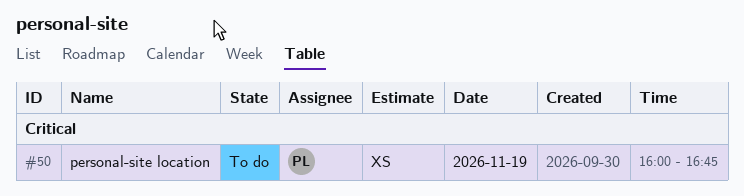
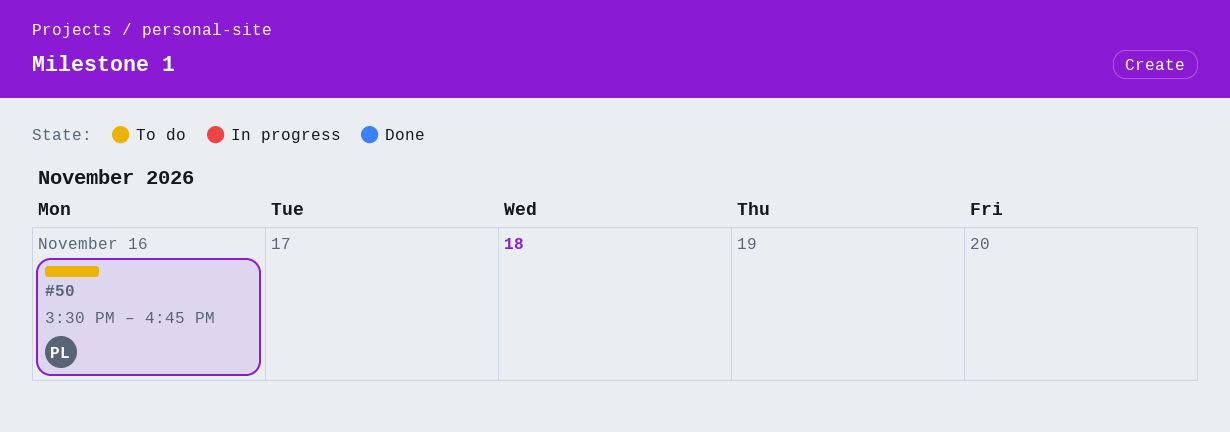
#50, day: Nov 19 -> Nov 16
#50, begins: 16:00 -> 15:30

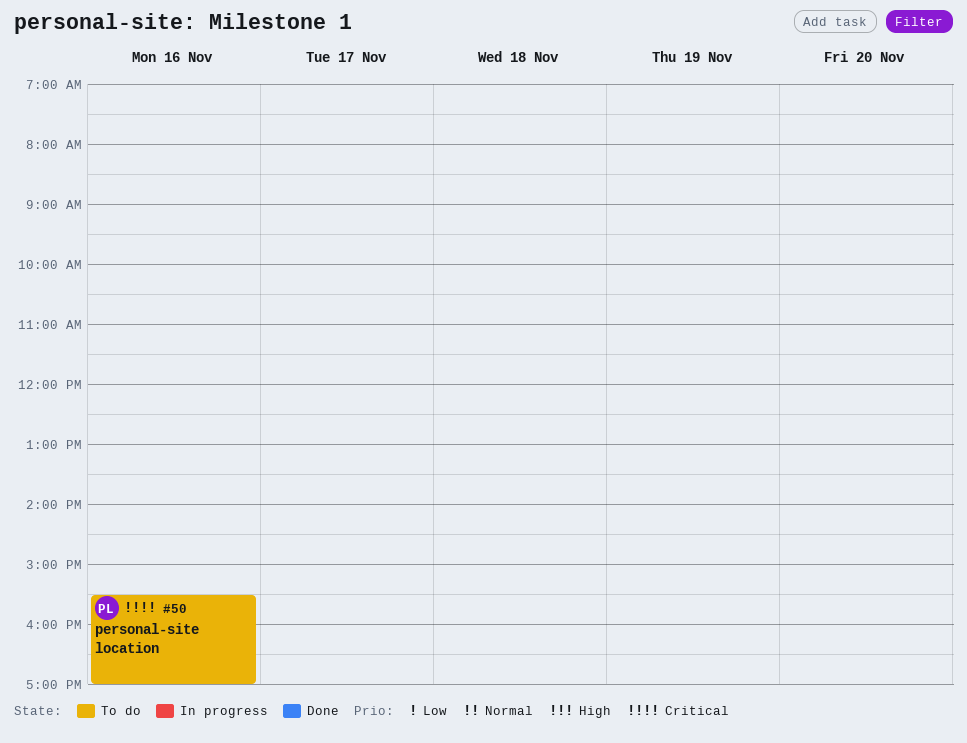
#50, ends: 16:45 -> 17:00

